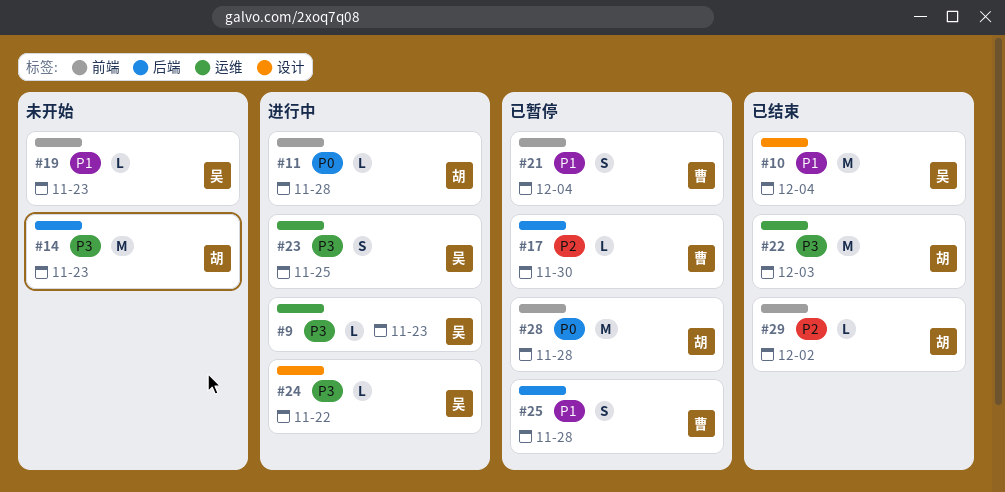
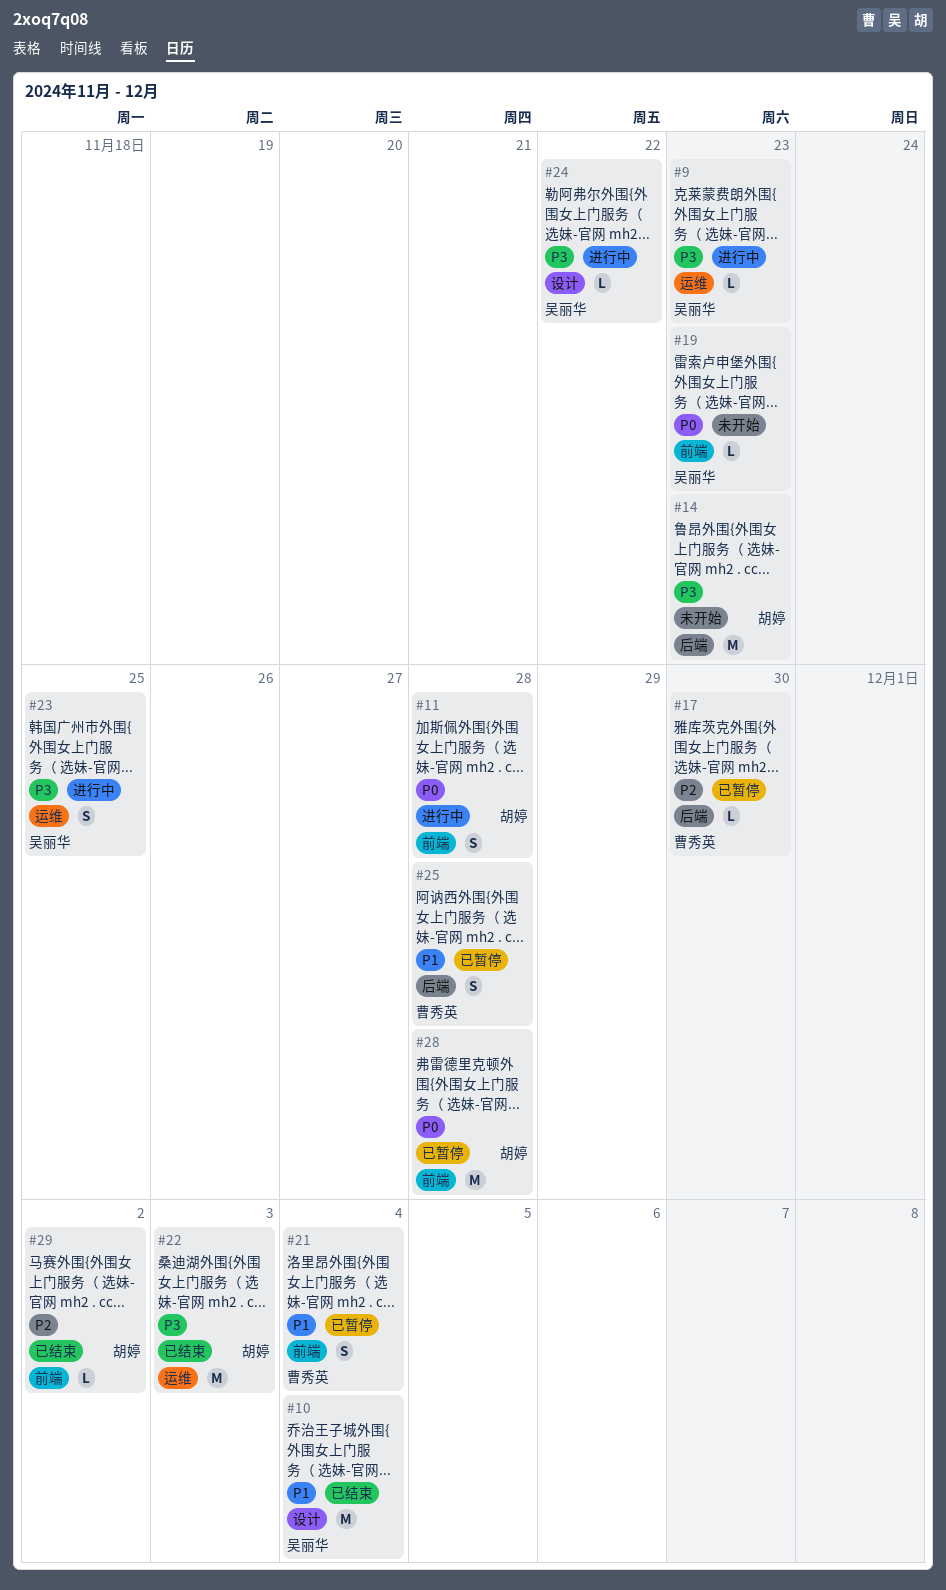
#11, estimate: L -> S
#19, priority: P1 -> P0

